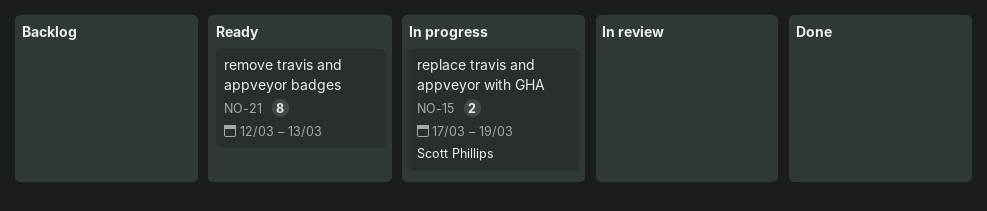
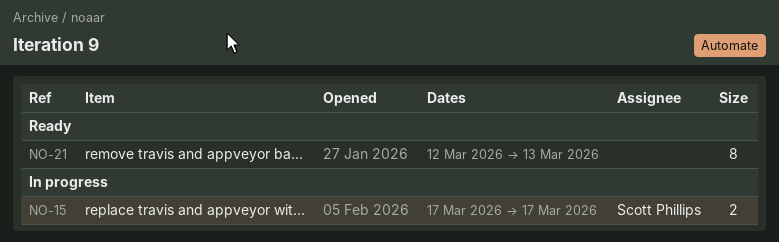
NO-15, due: Mar 19 -> Mar 17

